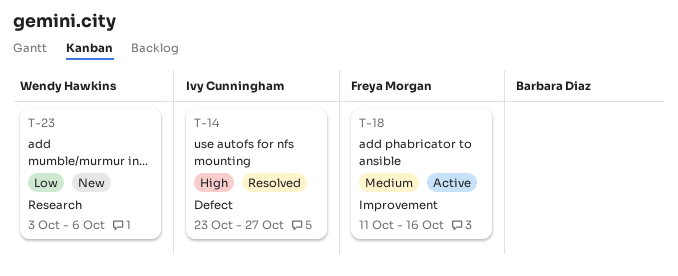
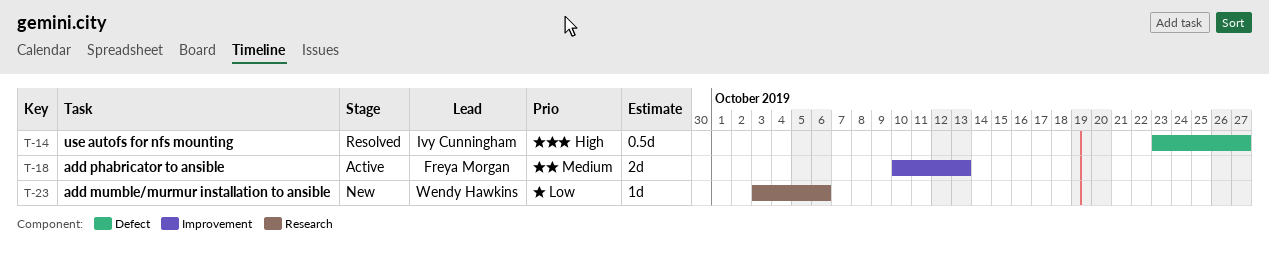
T-18, start: Oct 11 -> Oct 10
T-18, due: Oct 16 -> Oct 13

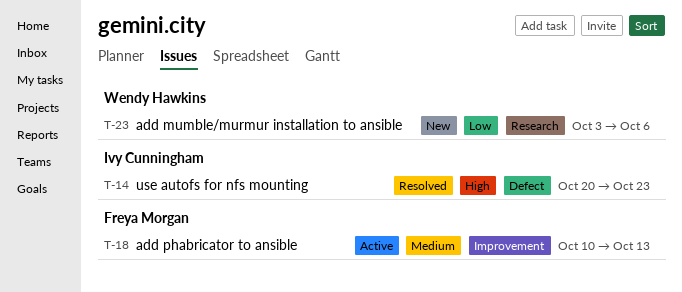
T-14, start: Oct 23 -> Oct 20
T-14, due: Oct 27 -> Oct 23

